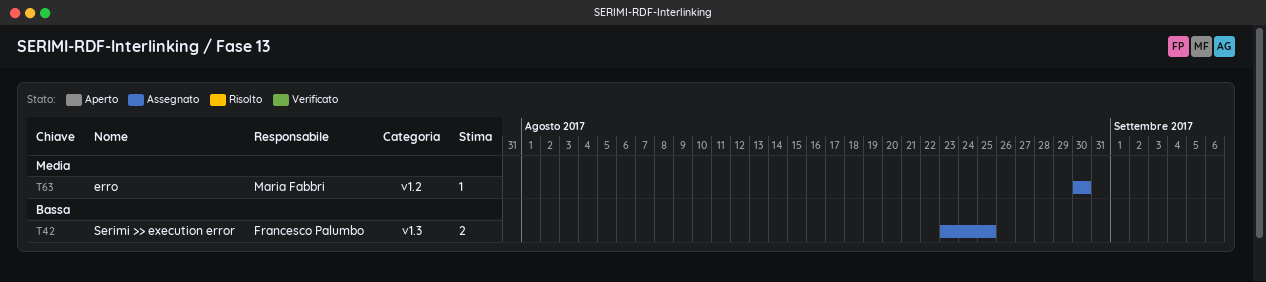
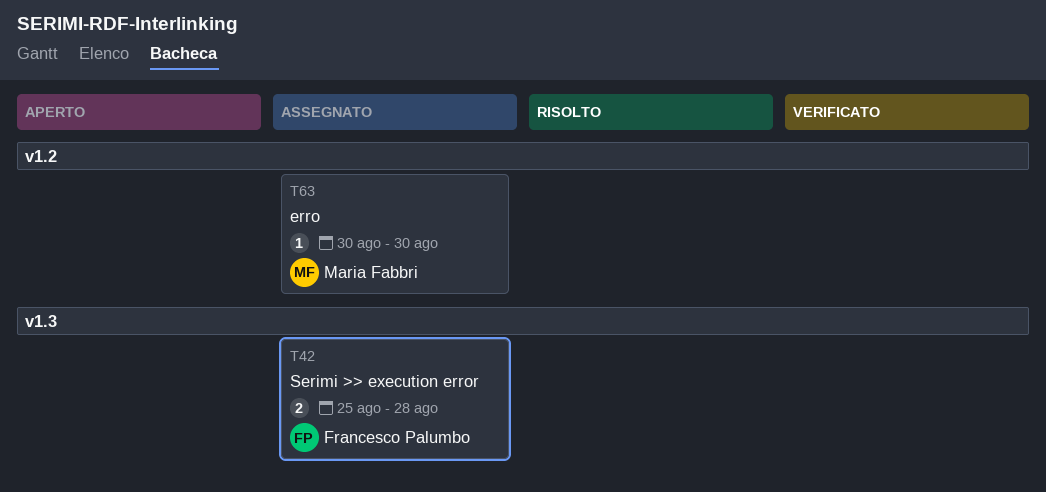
T42, start: Aug 23 -> Aug 25
T42, due: Aug 25 -> Aug 28

